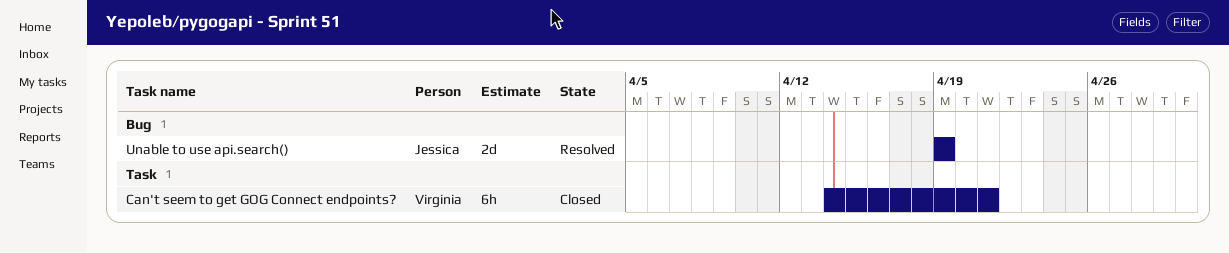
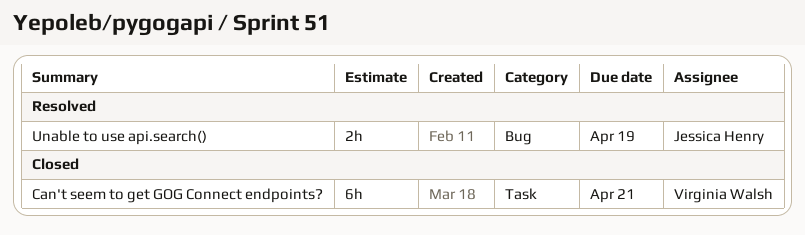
Unable to use api.search(), estimate: 2d -> 2h

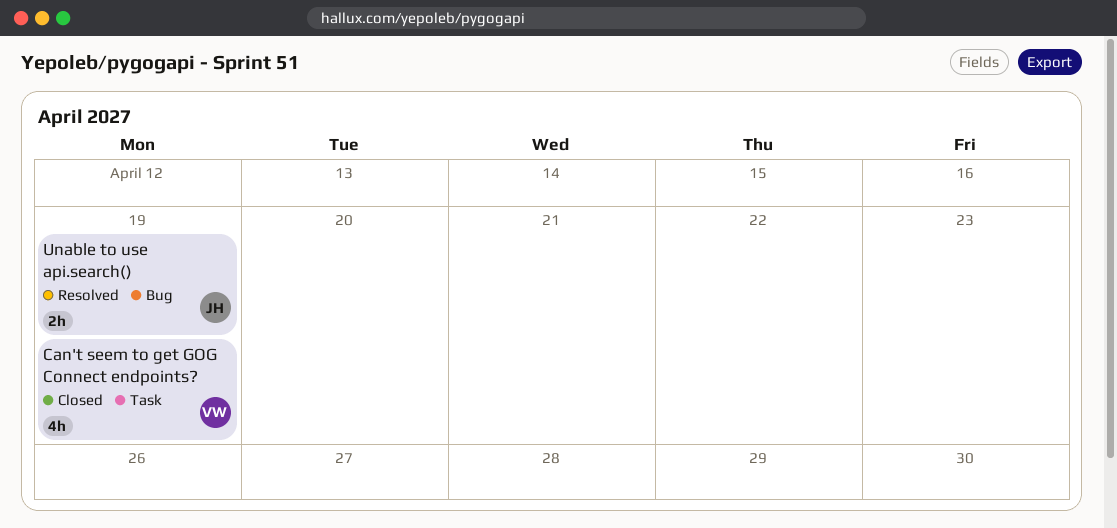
Can't seem to get GOG Connect endpoints?, estimate: 6h -> 4h
Can't seem to get GOG Connect endpoints?, due: Apr 21 -> Apr 19

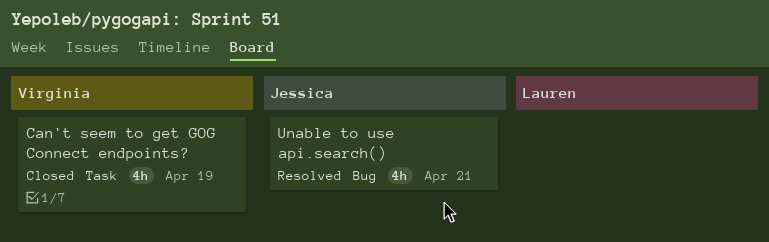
Unable to use api.search(), estimate: 2h -> 4h
Unable to use api.search(), due: Apr 19 -> Apr 21

